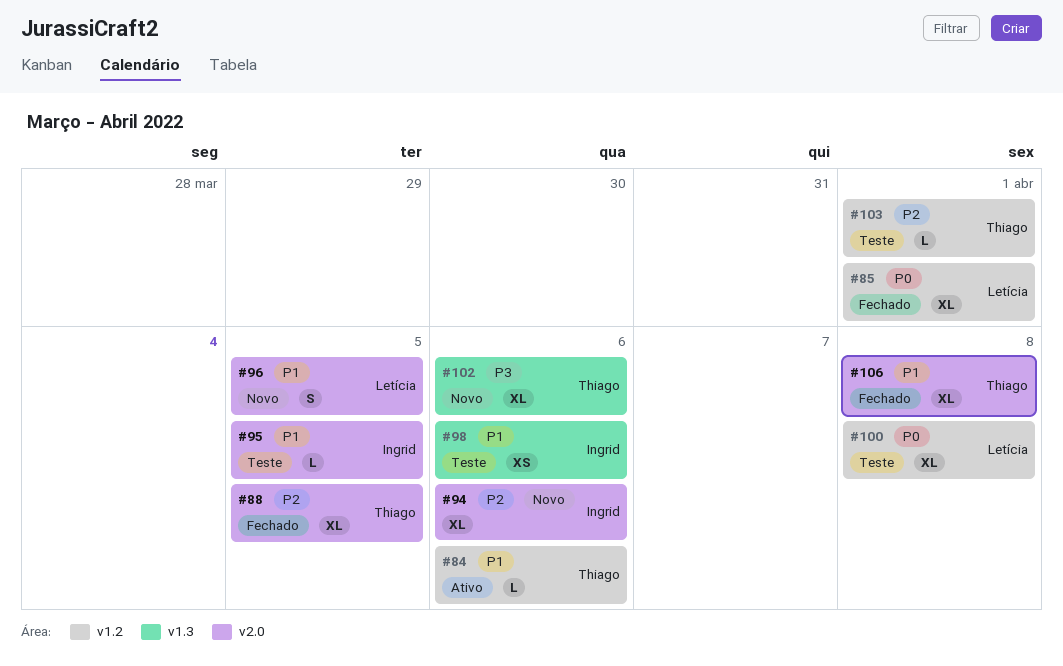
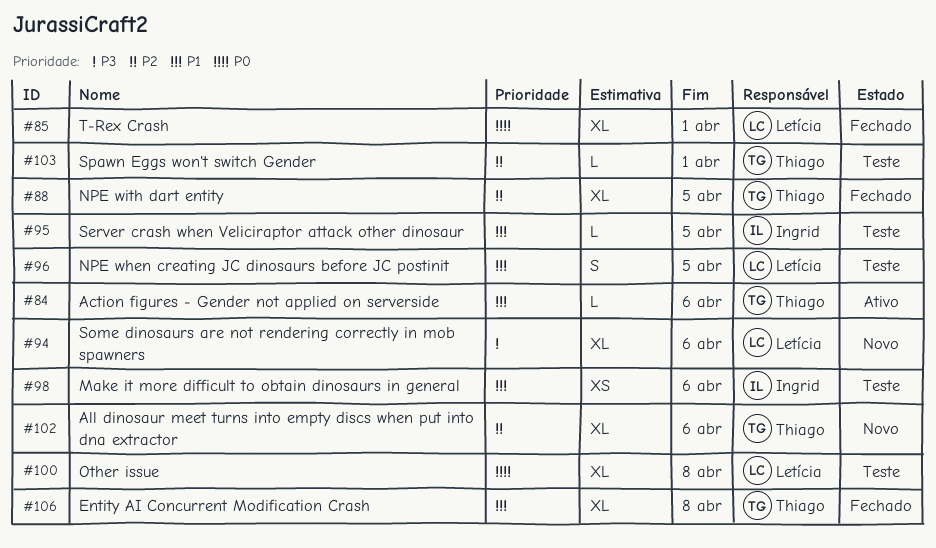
#94, owner: Ingrid -> Letícia
#94, priority: P2 -> P3
#96, status: Novo -> Teste
#102, priority: P3 -> P2

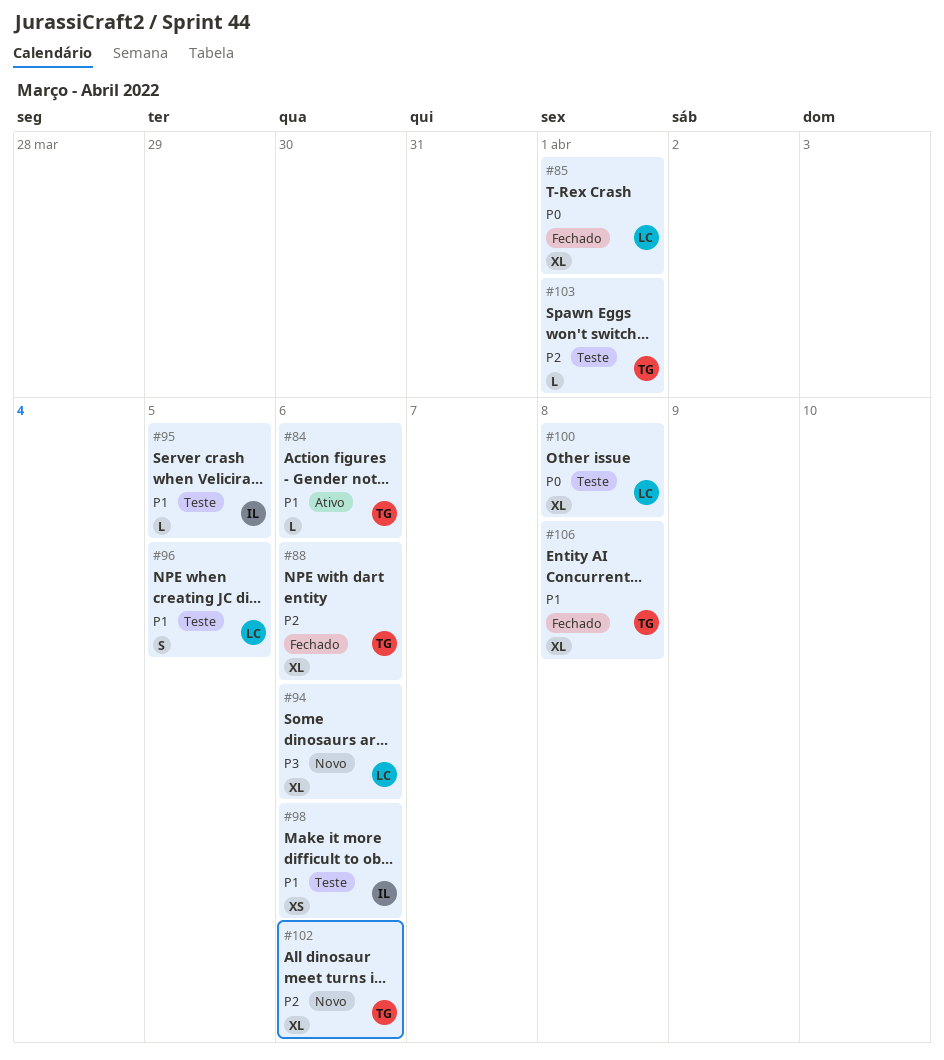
#88, due: Apr 5 -> Apr 6

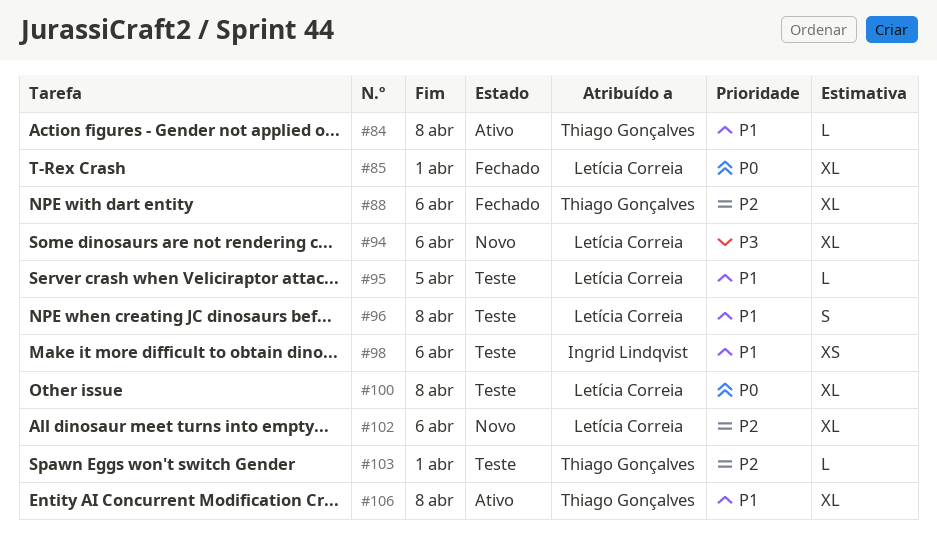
#84, due: Apr 6 -> Apr 8
#95, owner: Ingrid Lindqvist -> Letícia Correia
#96, due: Apr 5 -> Apr 8
#102, owner: Thiago Gonçalves -> Letícia Correia
#106, status: Fechado -> Ativo

